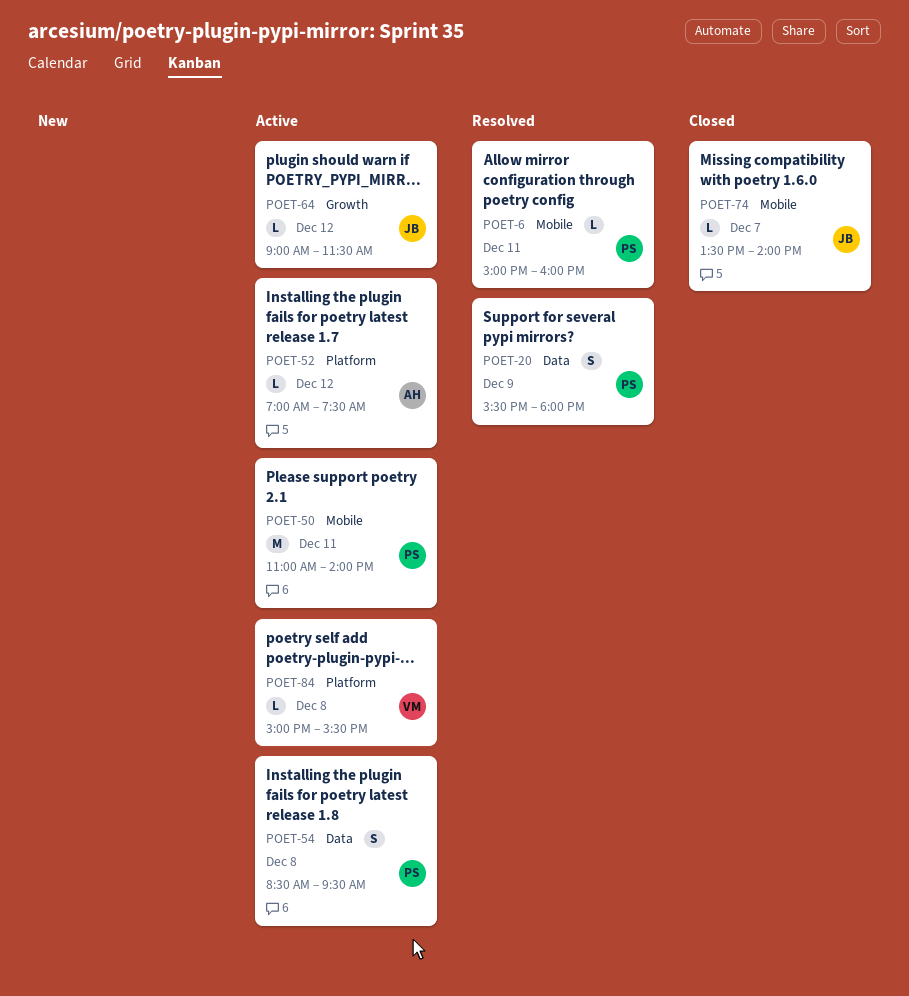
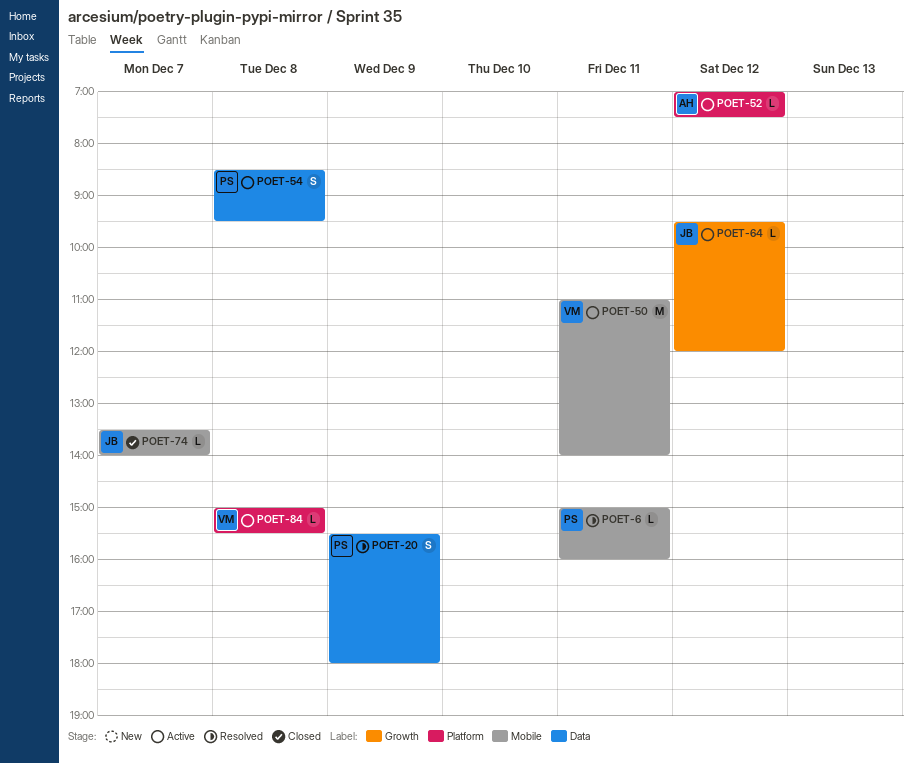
POET-50, owner: PS -> VM
POET-64, begins: 09:00 -> 09:30
POET-64, ends: 11:30 -> 12:00

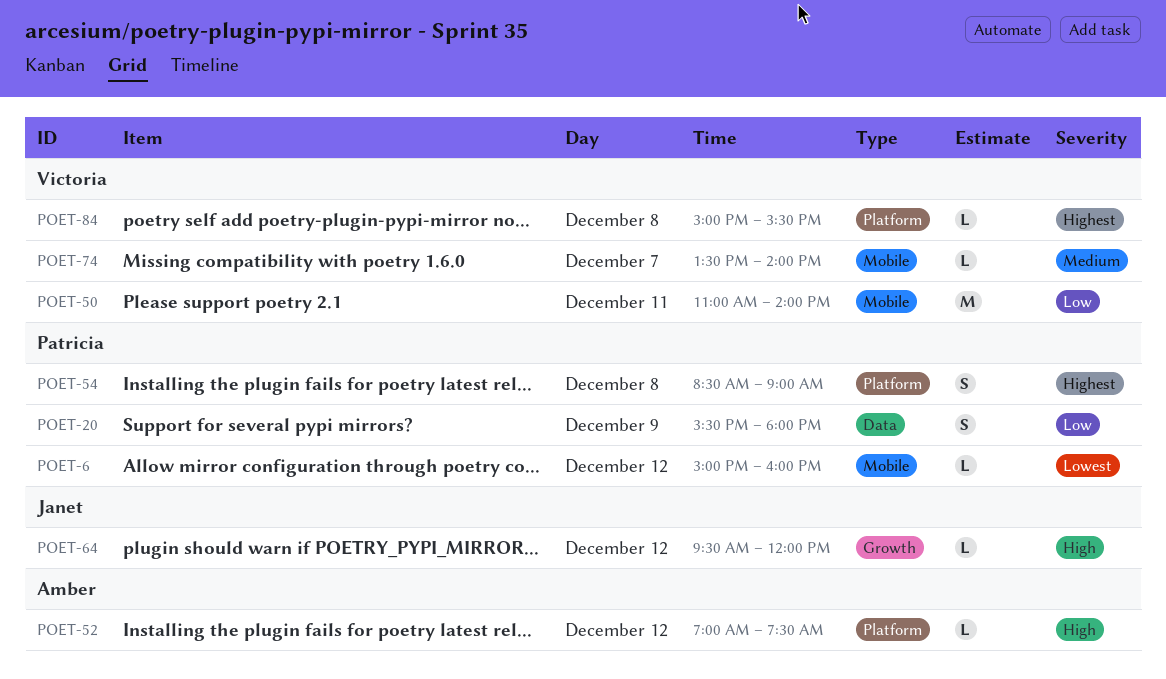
POET-6, day: Dec 11 -> Dec 12
POET-54, label: Data -> Platform
POET-54, ends: 09:30 -> 09:00
POET-74, owner: Janet -> Victoria

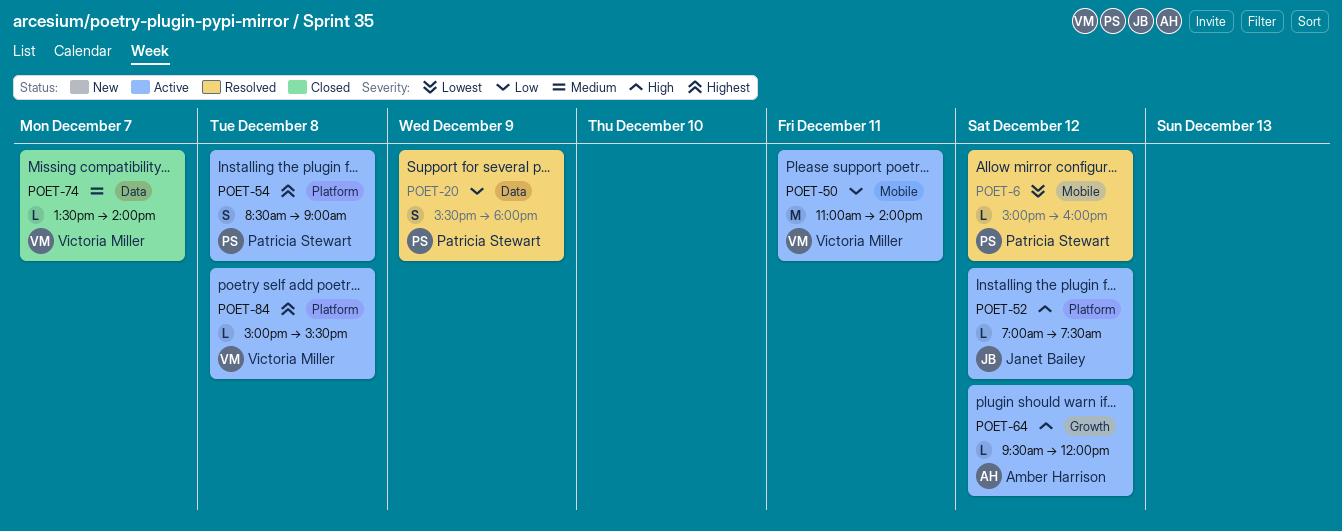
POET-52, owner: Amber Harrison -> Janet Bailey
POET-64, owner: Janet Bailey -> Amber Harrison
POET-74, label: Mobile -> Data

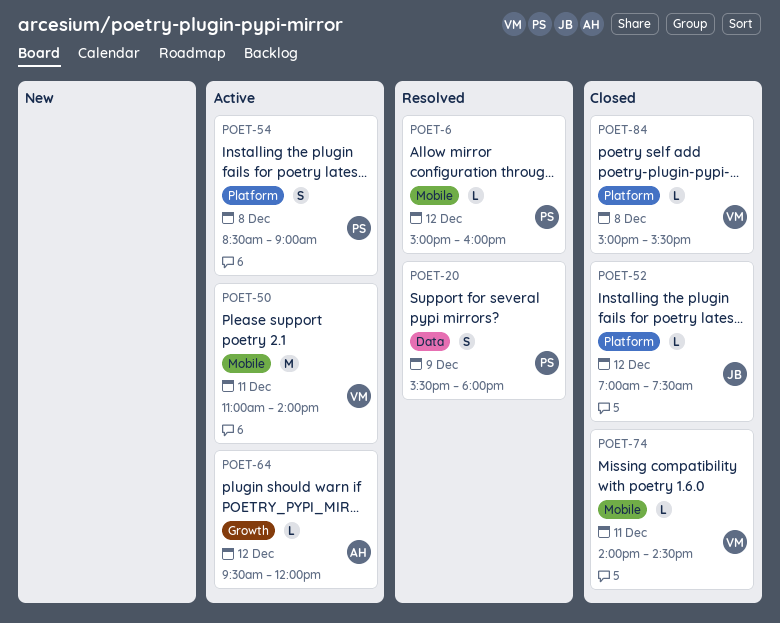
POET-52, status: Active -> Closed
POET-74, label: Data -> Mobile
POET-74, day: Dec 7 -> Dec 11
POET-74, begins: 13:30 -> 14:00
POET-74, ends: 14:00 -> 14:30
POET-84, status: Active -> Closed

